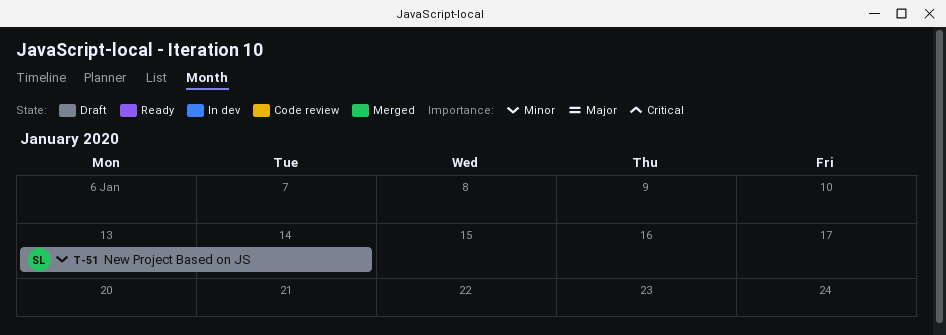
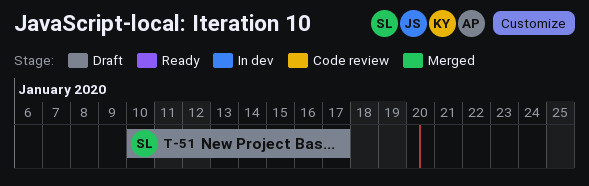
T-51, start: Jan 13 -> Jan 10
T-51, due: Jan 14 -> Jan 17

